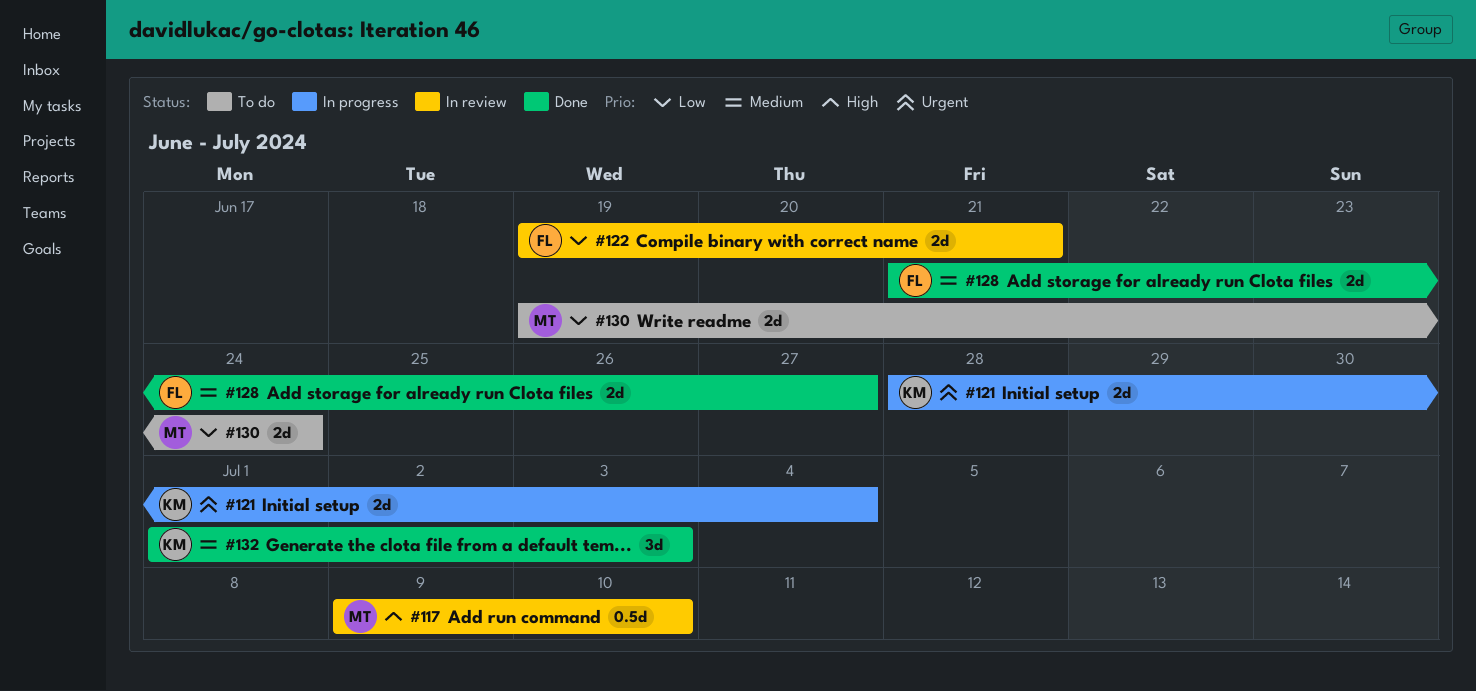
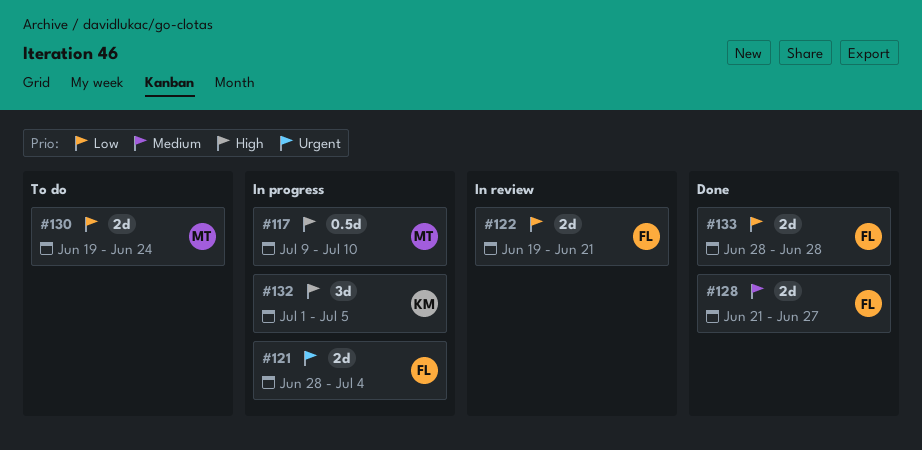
#117, status: In review -> In progress
#121, owner: KM -> FL
#132, status: Done -> In progress
#132, priority: Medium -> High
#132, due: Jul 3 -> Jul 5
#133: none -> present

